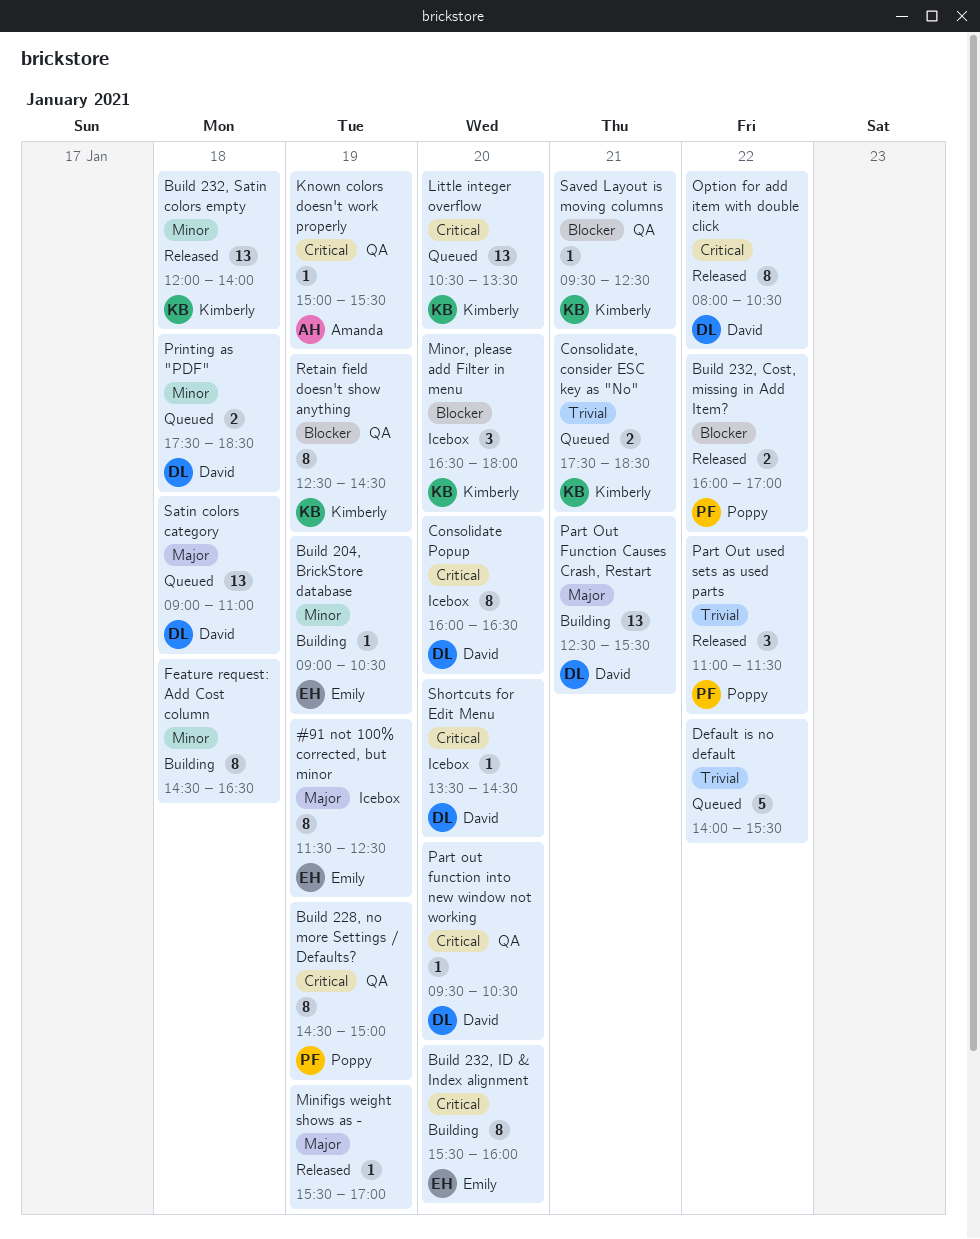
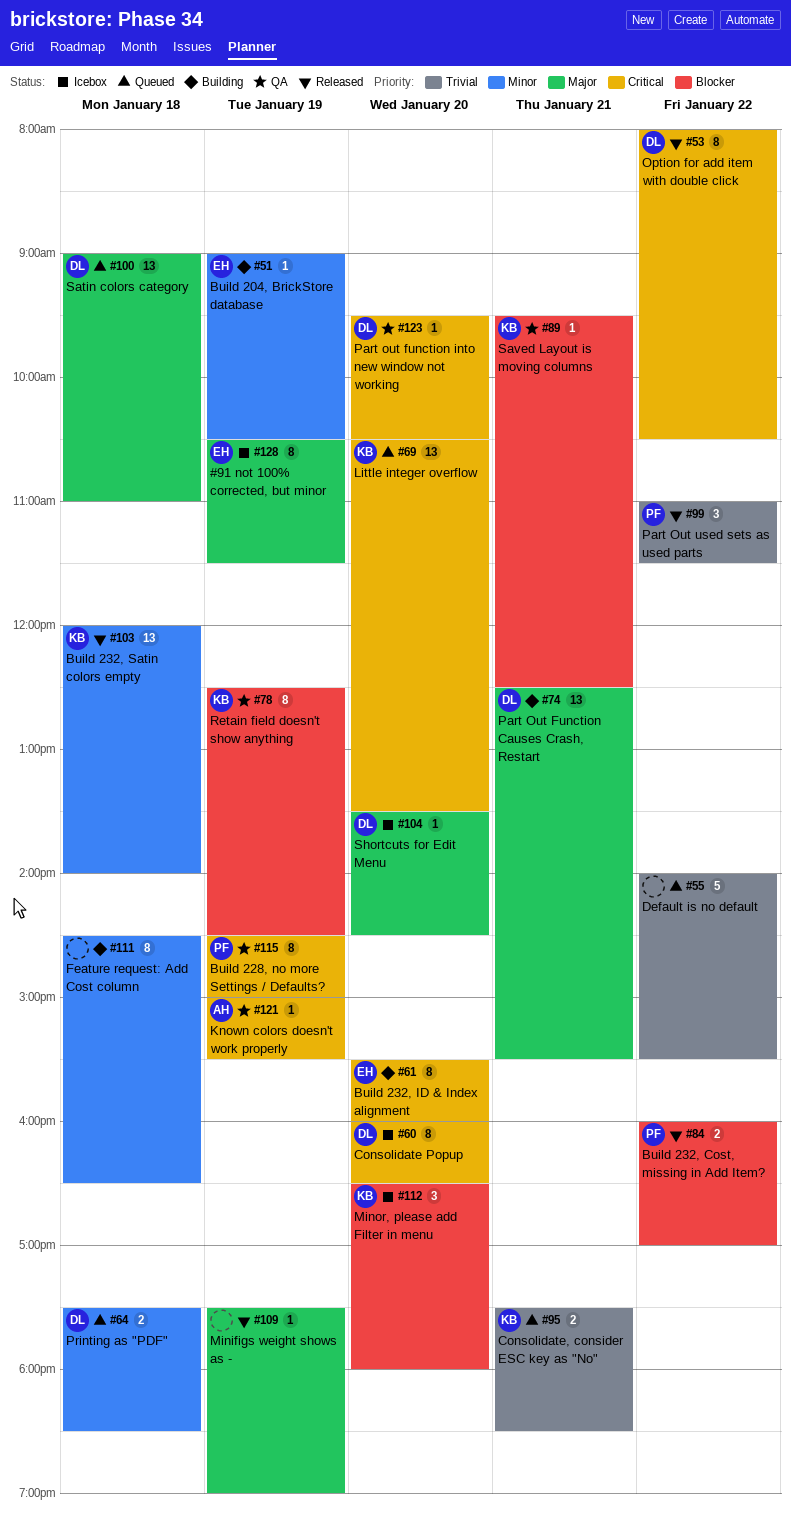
#91 not 100% corrected, but minor, begins: 11:30 -> 10:30
#91 not 100% corrected, but minor, ends: 12:30 -> 11:30
Minifigs weight shows as -, begins: 15:30 -> 17:30
Minifigs weight shows as -, ends: 17:00 -> 19:00
Shortcuts for Edit Menu, priority: Critical -> Major

